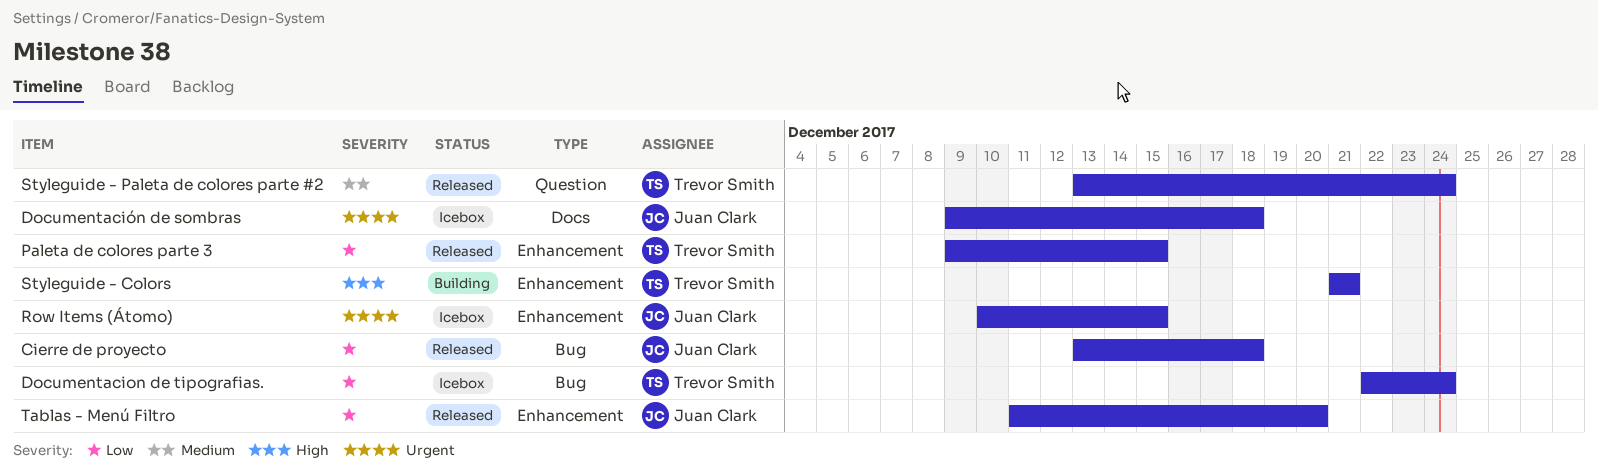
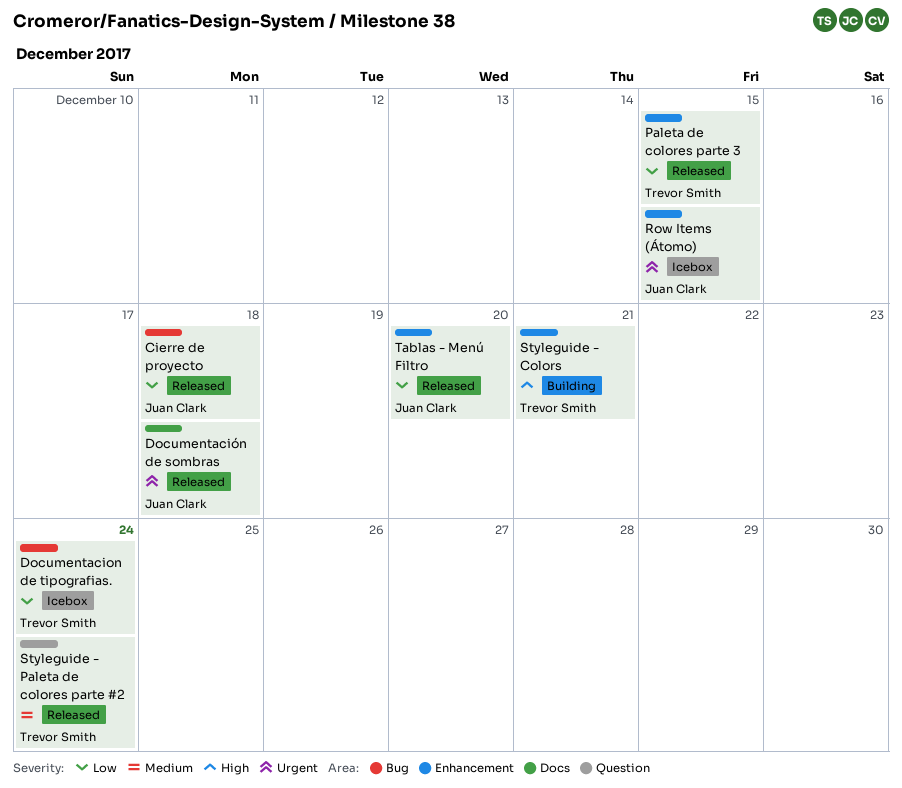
Documentación de sombras, status: Icebox -> Released

